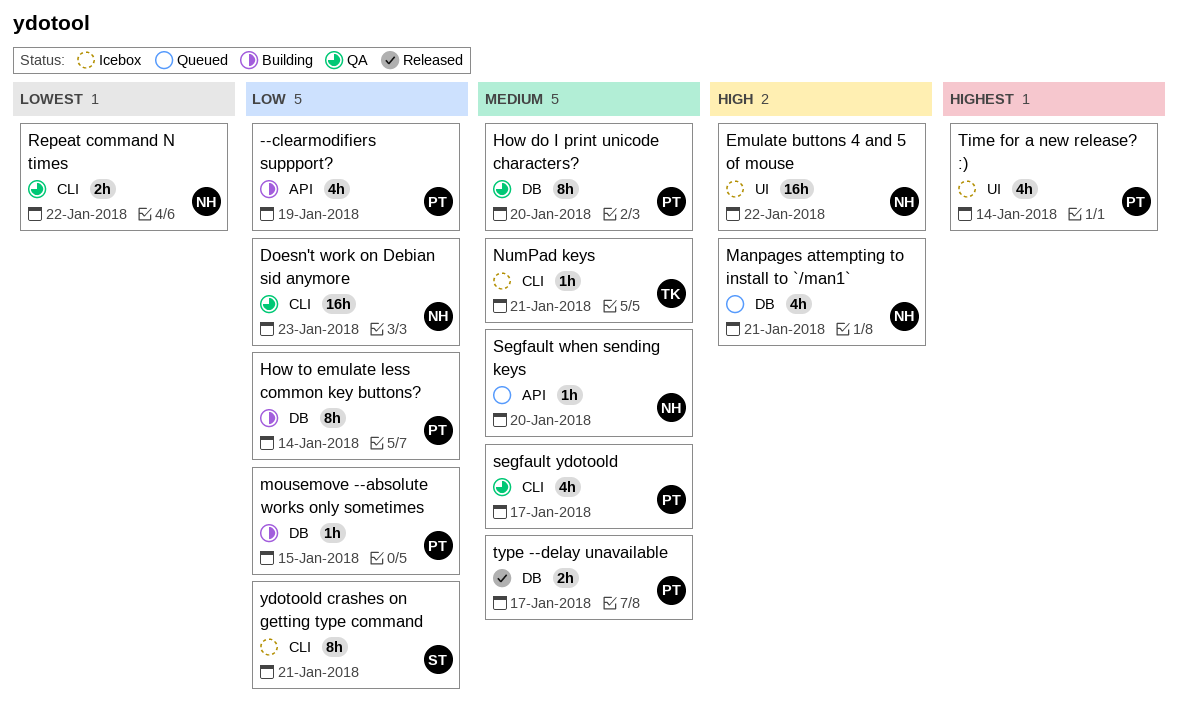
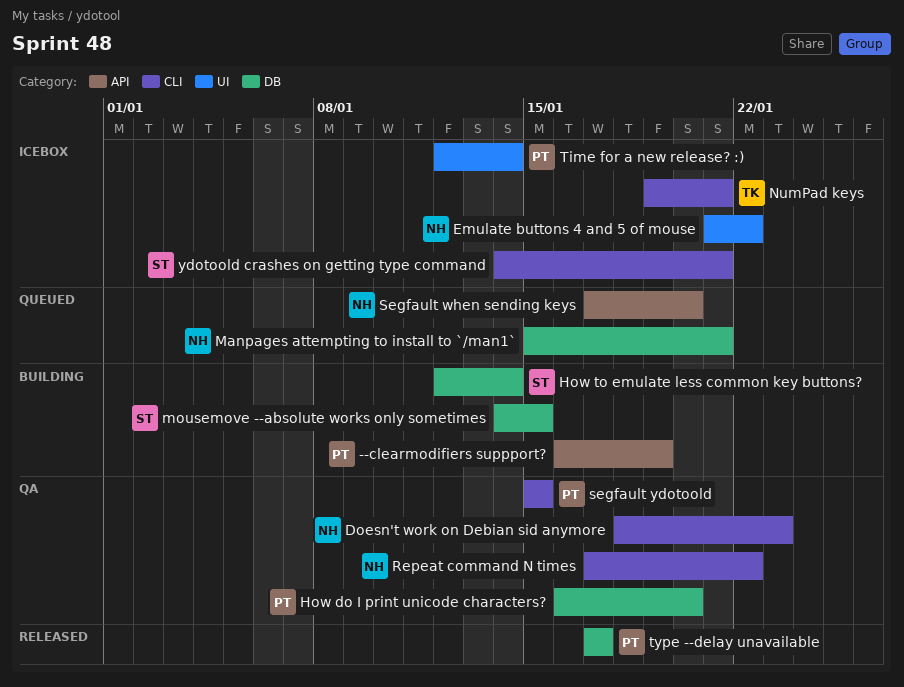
How to emulate less common key buttons?, owner: PT -> ST
mousemove --absolute works only sometimes, owner: PT -> ST
segfault ydotoold, due: Jan 17 -> Jan 15

